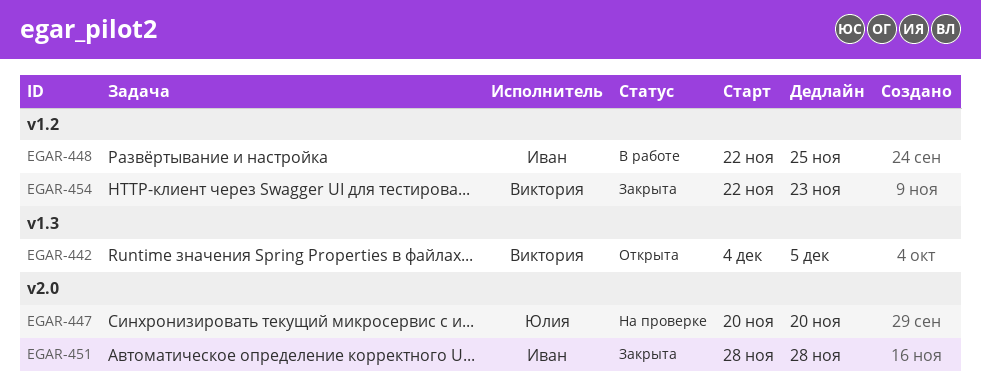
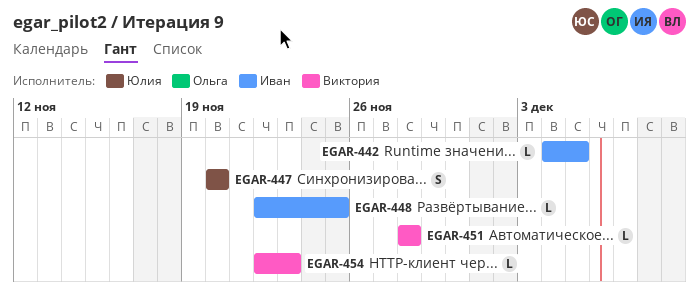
EGAR-442, owner: Виктория -> Иван
EGAR-451, owner: Иван -> Виктория

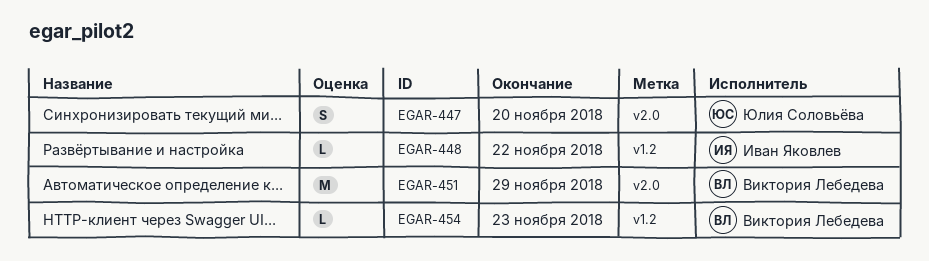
EGAR-442: present -> none
EGAR-448, due: Nov 25 -> Nov 22
EGAR-451, estimate: L -> M
EGAR-451, due: Nov 28 -> Nov 29

